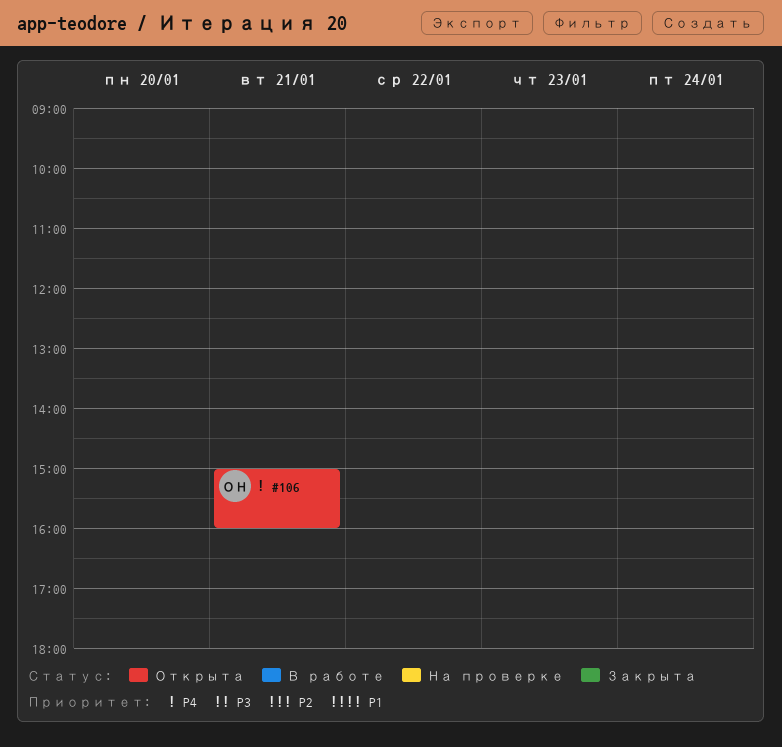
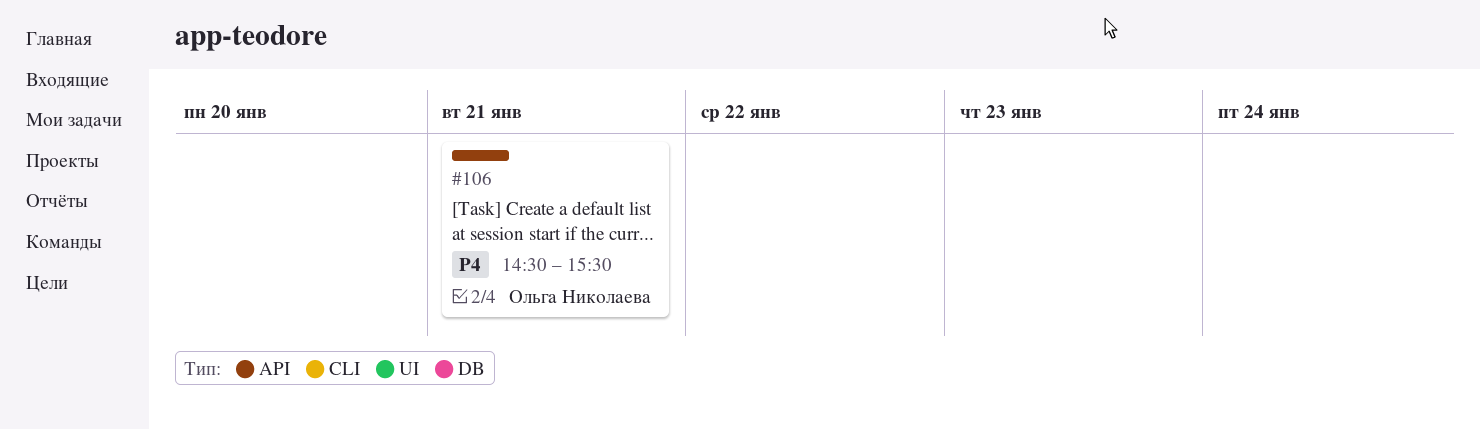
#106, begins: 15:00 -> 14:30
#106, ends: 16:00 -> 15:30

